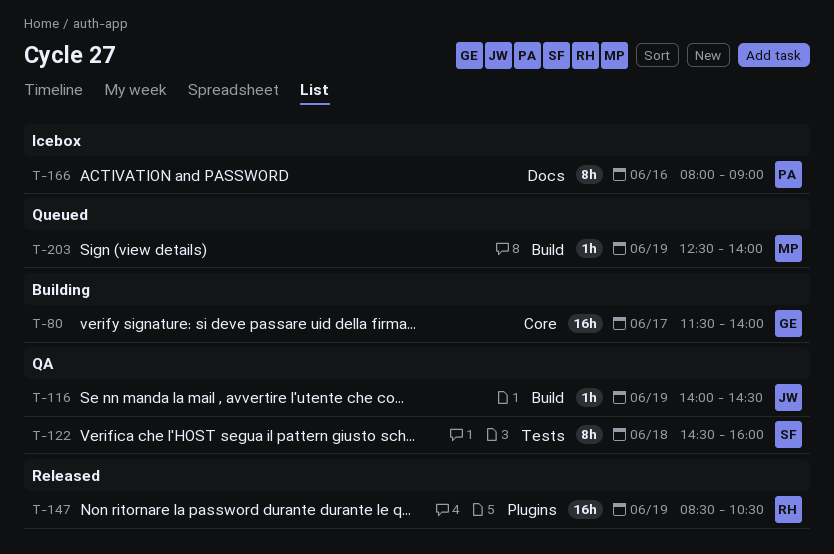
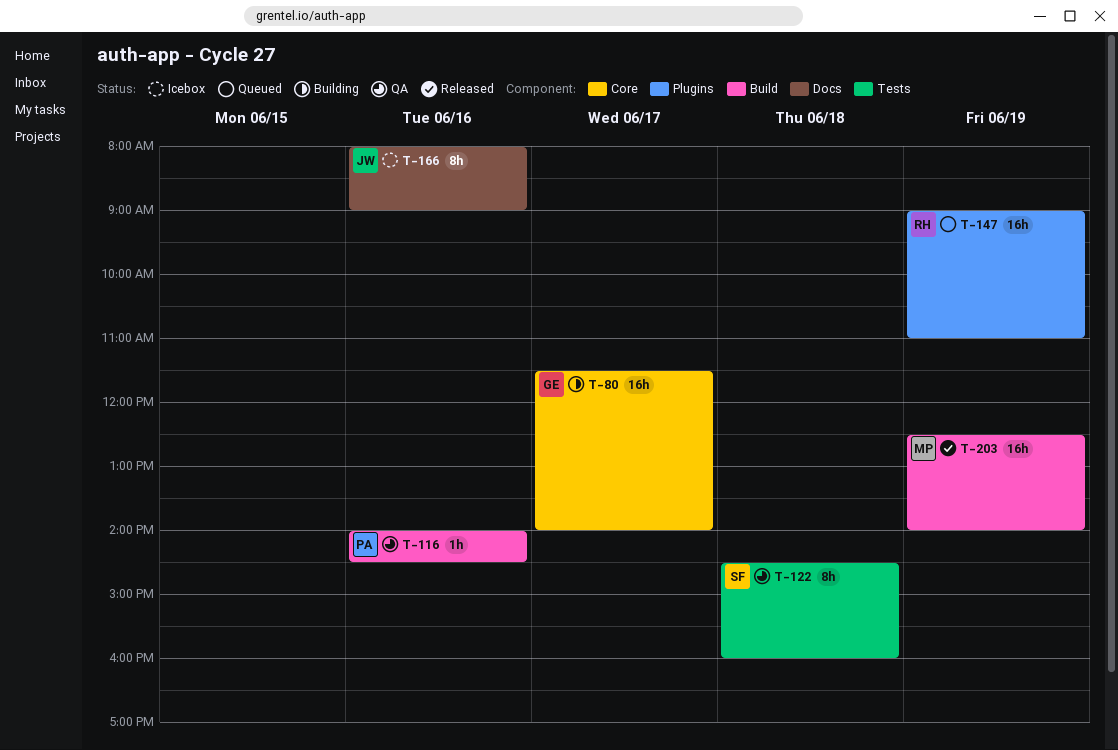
T-116, owner: JW -> PA
T-116, day: Jun 19 -> Jun 16
T-147, status: Released -> Queued
T-147, begins: 08:30 -> 09:00
T-147, ends: 10:30 -> 11:00
T-166, owner: PA -> JW
T-203, status: Queued -> Released
T-203, estimate: 1h -> 16h

